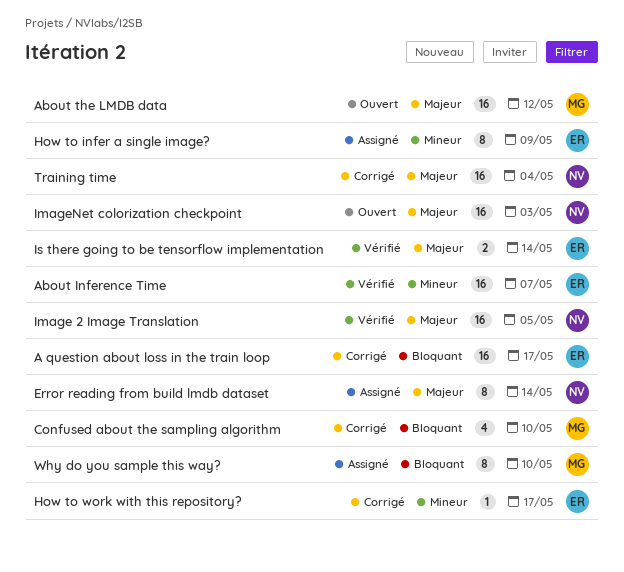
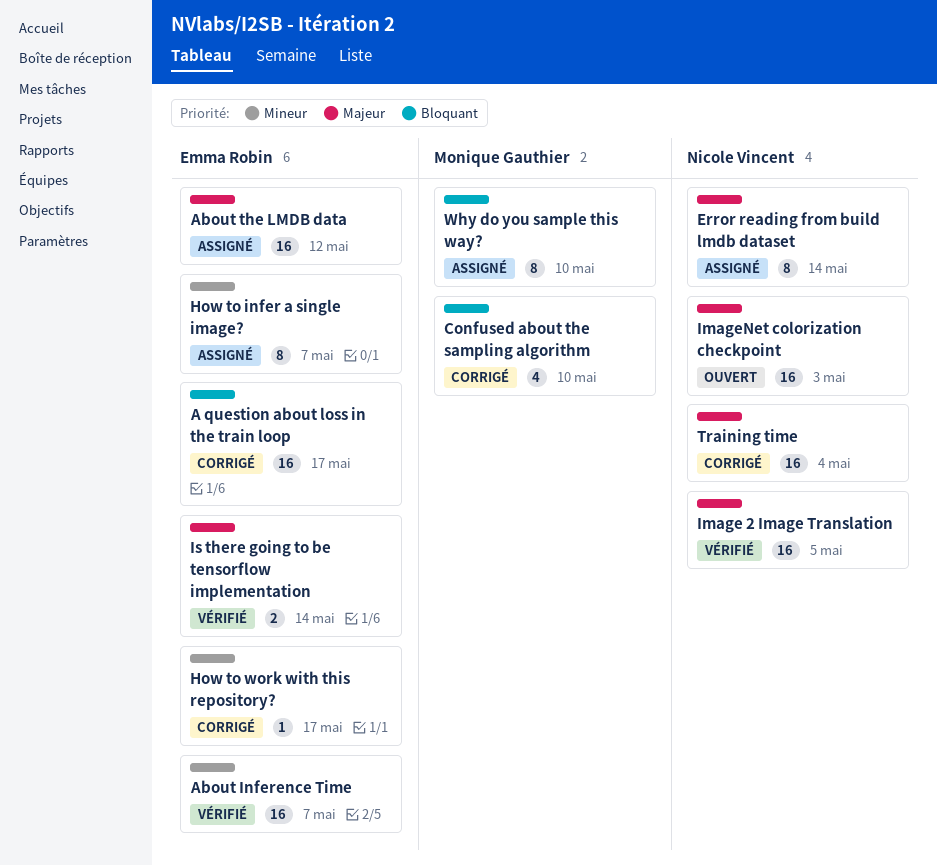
About the LMDB data, status: Ouvert -> Assigné
About the LMDB data, owner: Monique Gauthier -> Emma Robin
How to infer a single image?, due: May 9 -> May 7

